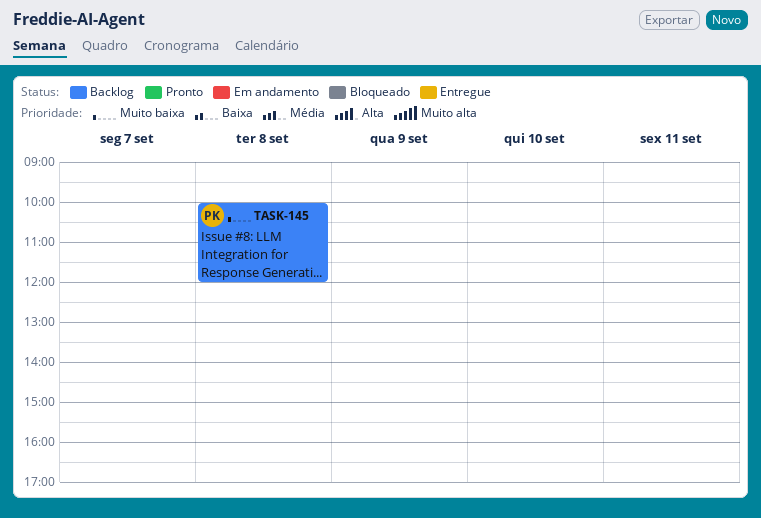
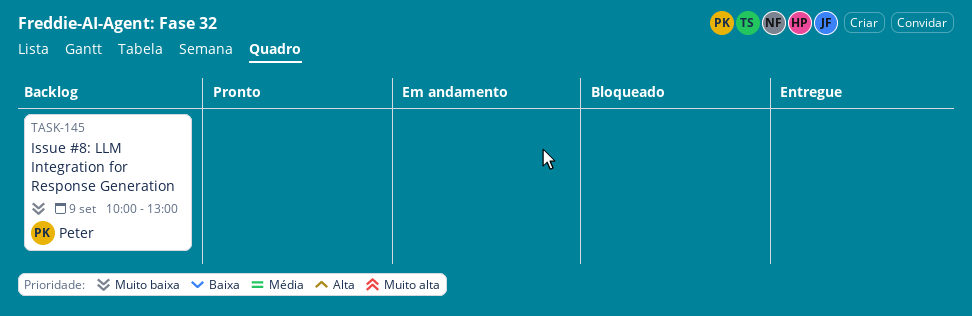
TASK-145, day: Sep 8 -> Sep 9
TASK-145, ends: 12:00 -> 13:00

